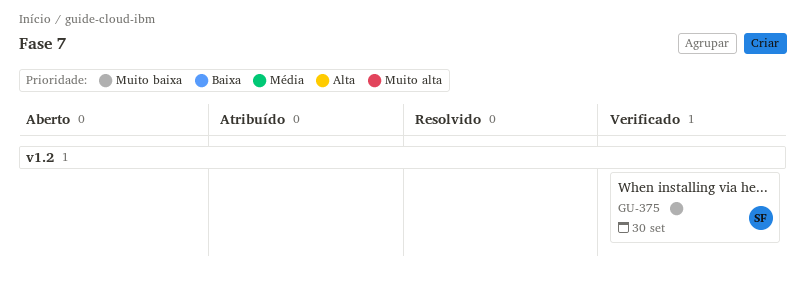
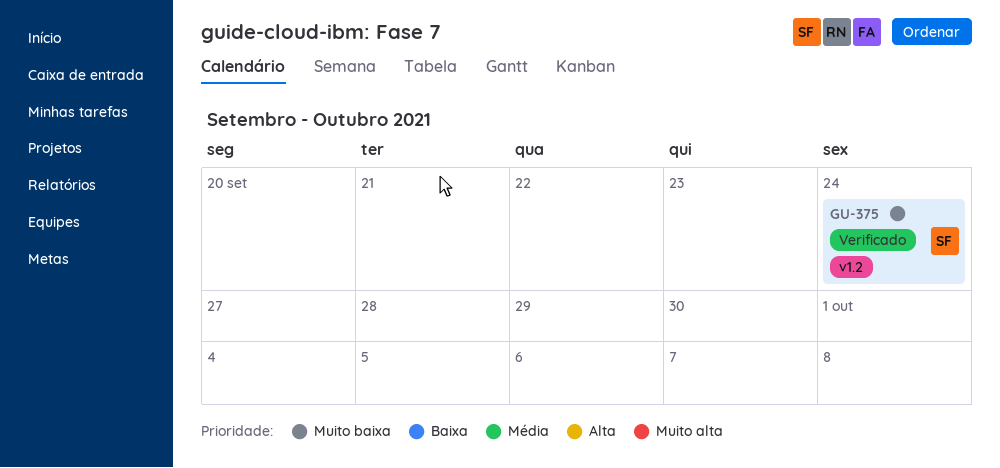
GU-375, due: Sep 30 -> Sep 24

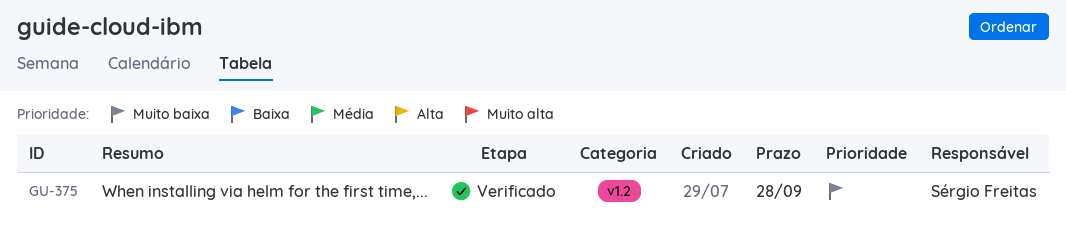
GU-375, due: Sep 24 -> Sep 28

